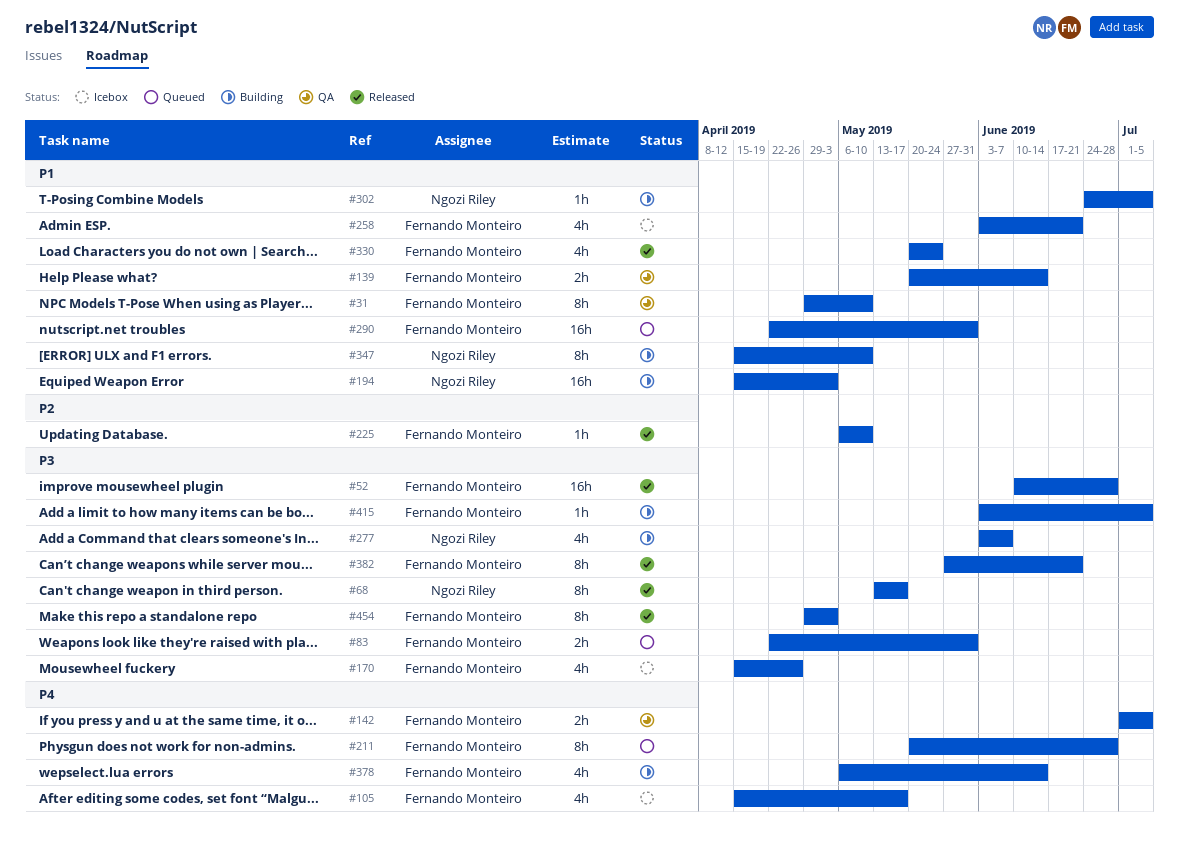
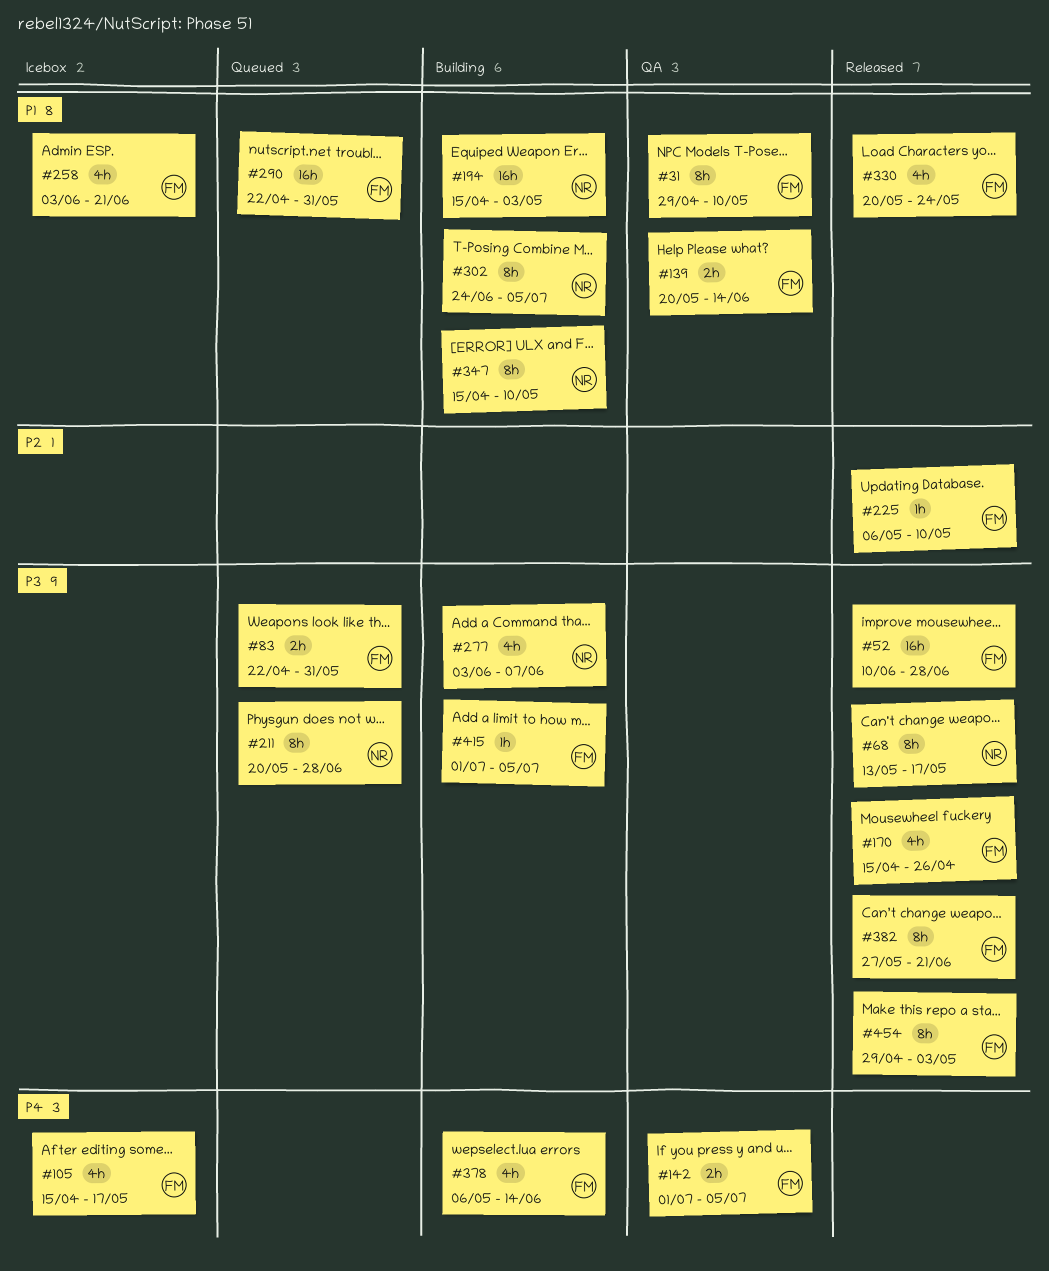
#170, status: Icebox -> Released
#211, owner: Fernando Monteiro -> Ngozi Riley
#211, priority: P4 -> P3
#302, estimate: 1h -> 8h
#415, start: Jun 3 -> Jul 1

